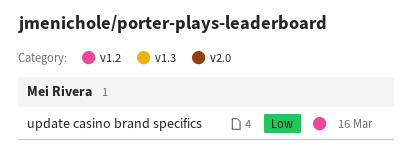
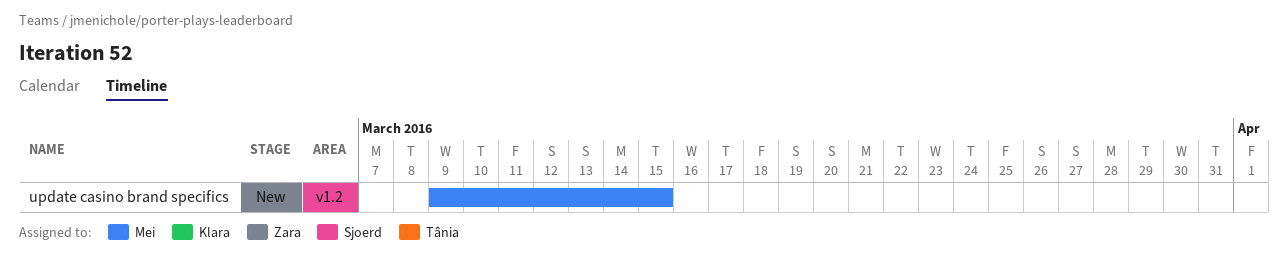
update casino brand specifics, due: Mar 16 -> Mar 15

